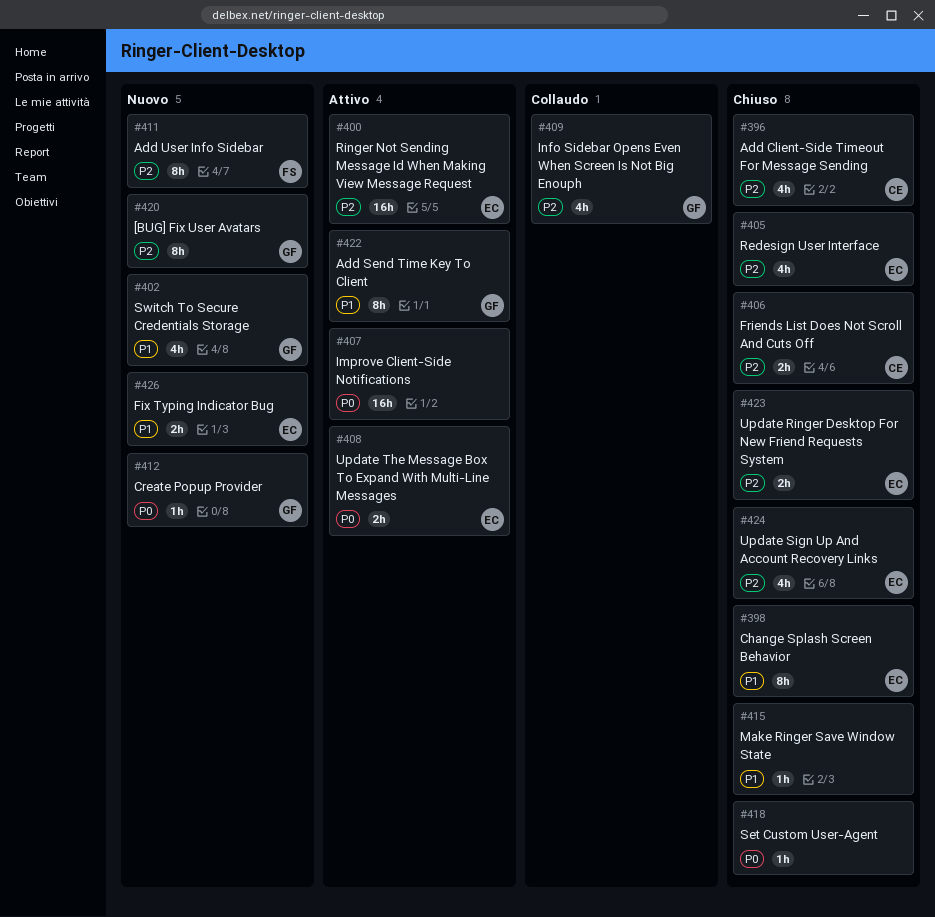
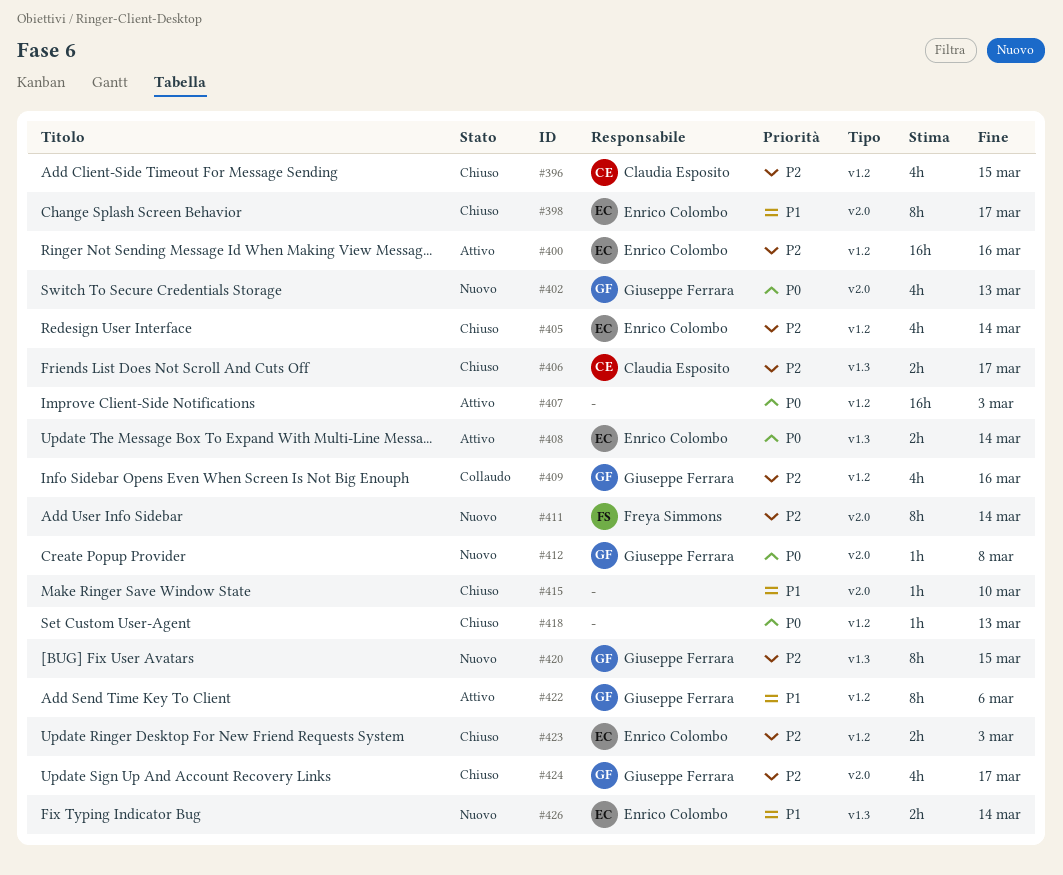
#402, priority: P1 -> P0
#424, owner: Enrico Colombo -> Giuseppe Ferrara

